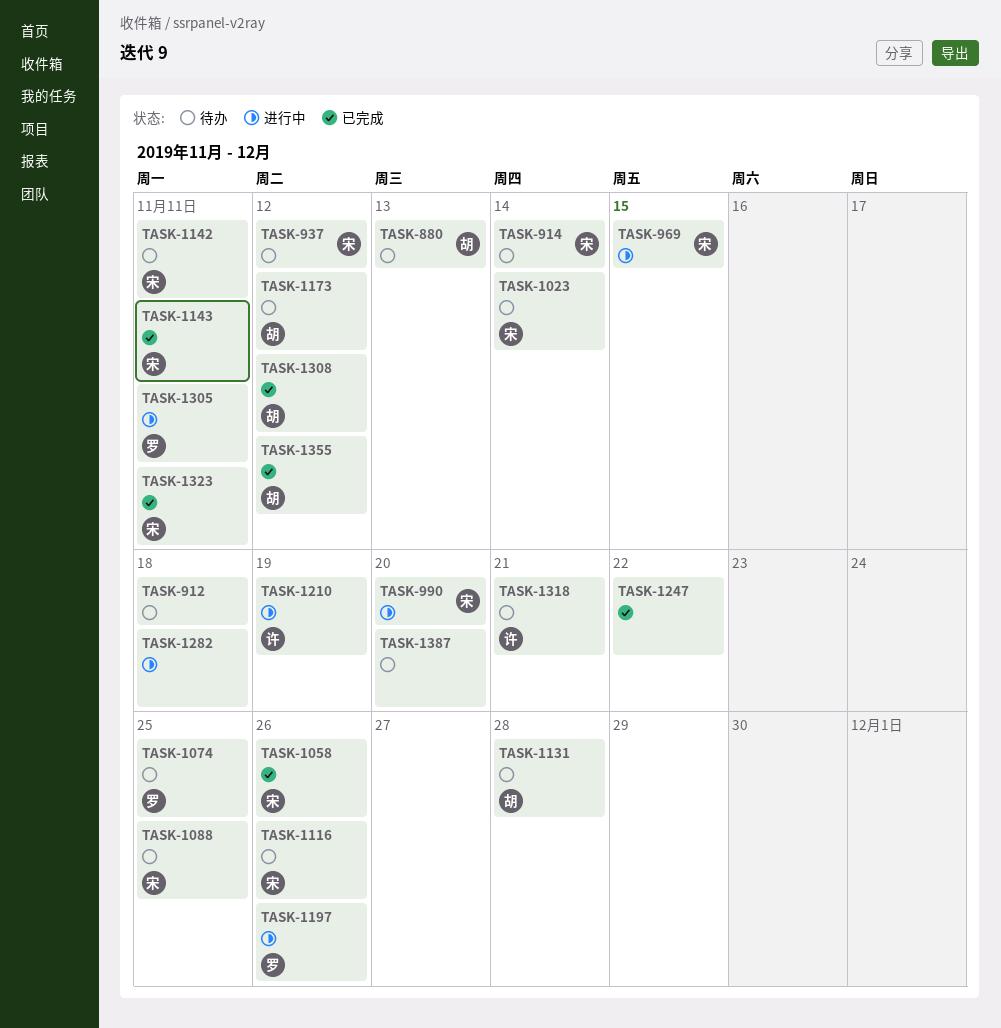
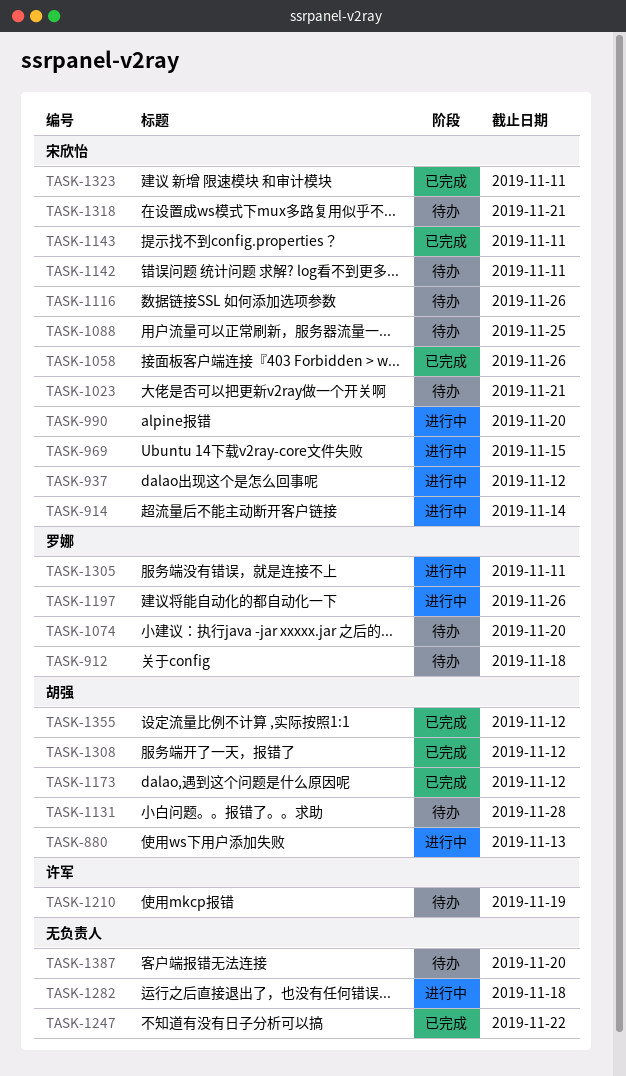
TASK-880, status: 待办 -> 进行中
TASK-912, owner: none -> 罗娜
TASK-914, status: 待办 -> 进行中
TASK-937, status: 待办 -> 进行中
TASK-1023, due: Nov 14 -> Nov 21
TASK-1074, due: Nov 25 -> Nov 20
TASK-1173, status: 待办 -> 已完成
TASK-1210, status: 进行中 -> 待办
TASK-1318, owner: 许军 -> 宋欣怡

